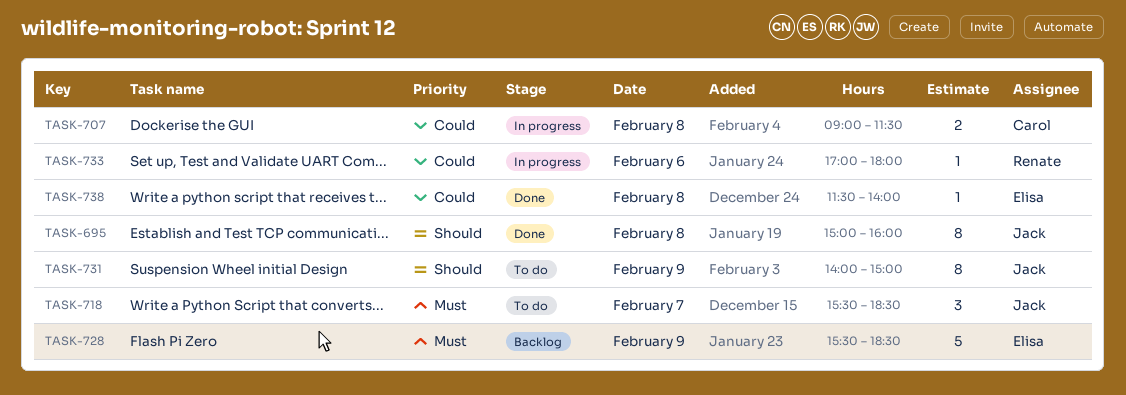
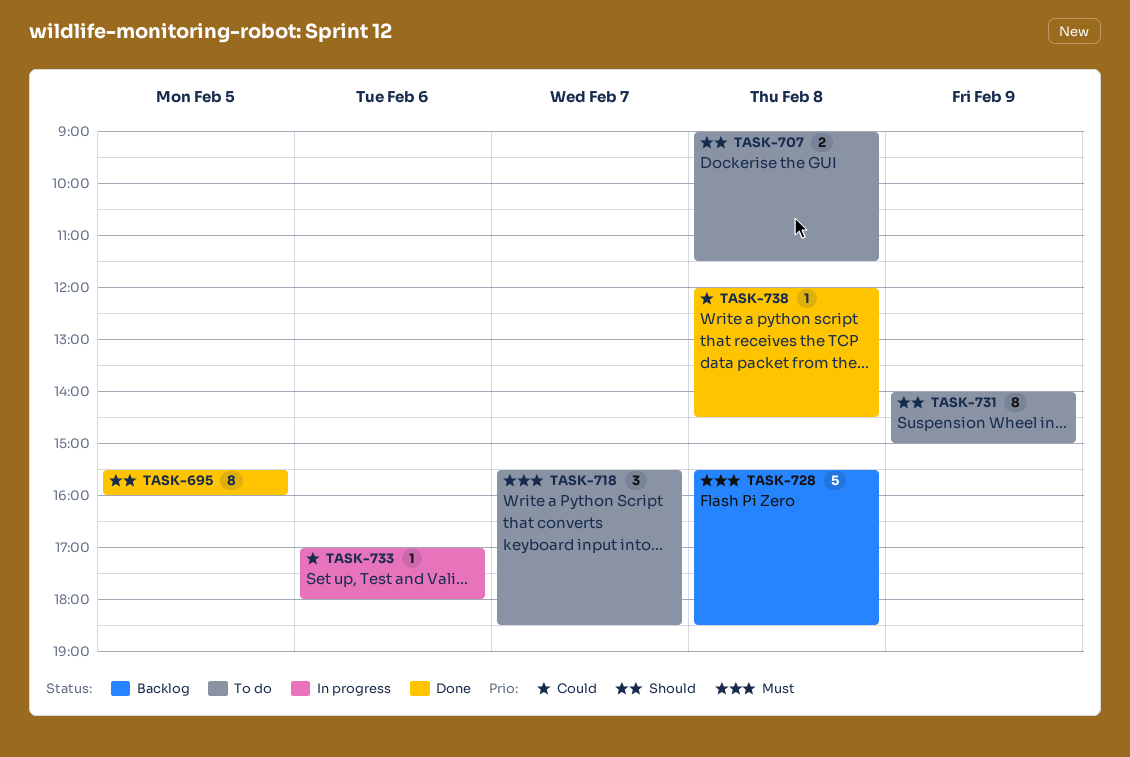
TASK-695, day: Feb 8 -> Feb 5
TASK-695, begins: 15:00 -> 15:30
TASK-707, status: In progress -> To do
TASK-707, priority: Could -> Should
TASK-728, day: Feb 9 -> Feb 8
TASK-738, begins: 11:30 -> 12:00
TASK-738, ends: 14:00 -> 14:30

